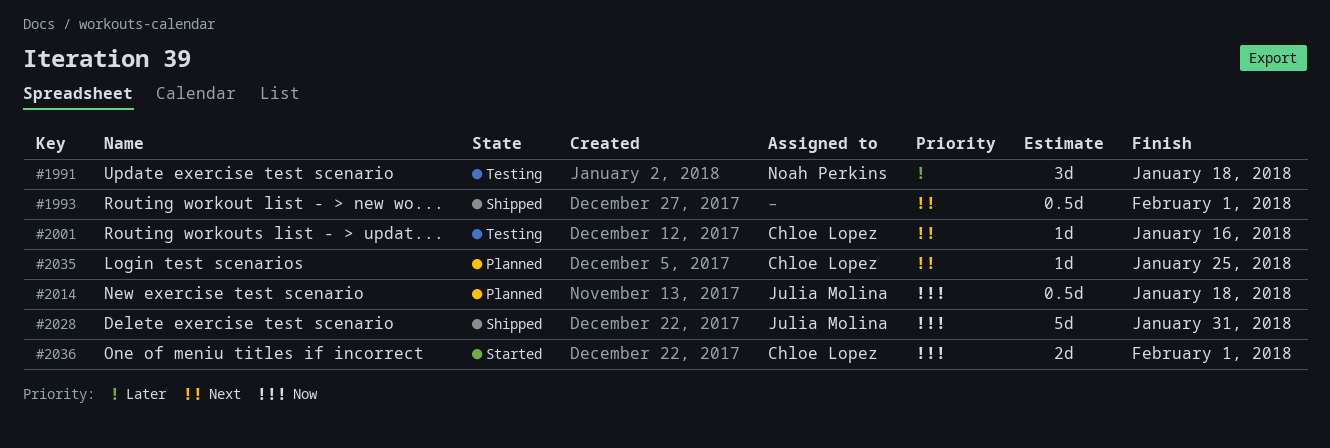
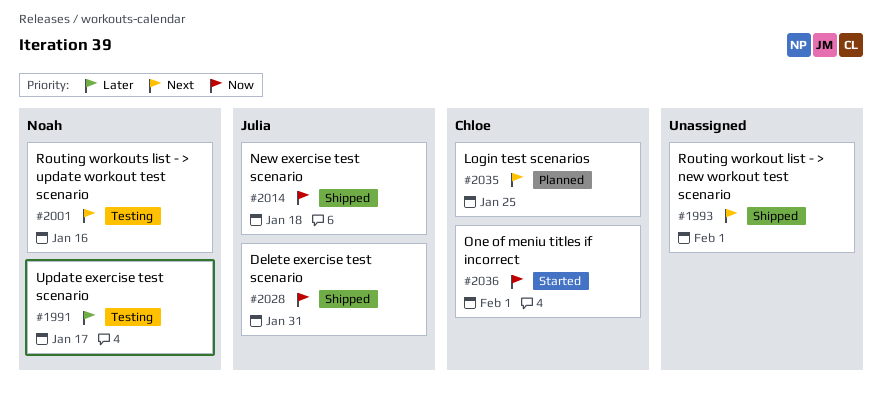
#1991, due: Jan 18 -> Jan 17
#2001, owner: Chloe Lopez -> Noah Perkins
#2014, status: Planned -> Shipped

